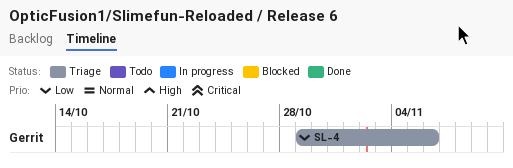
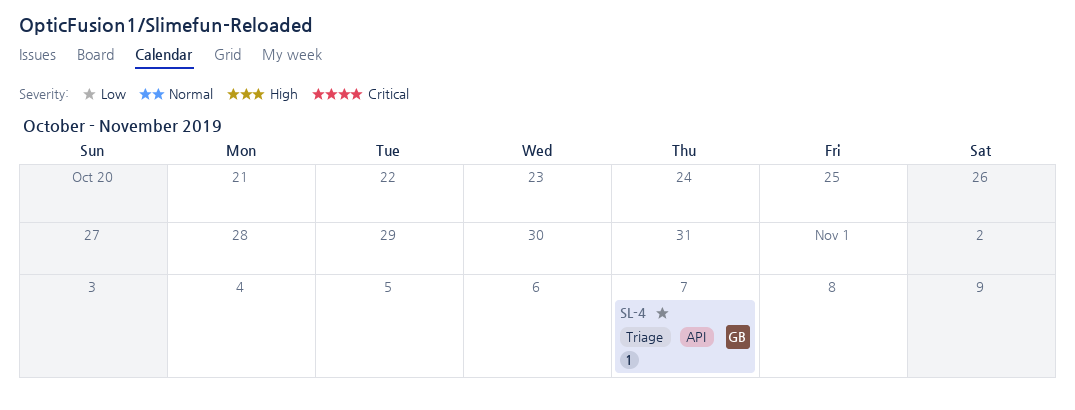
SL-4, due: Nov 6 -> Nov 7

